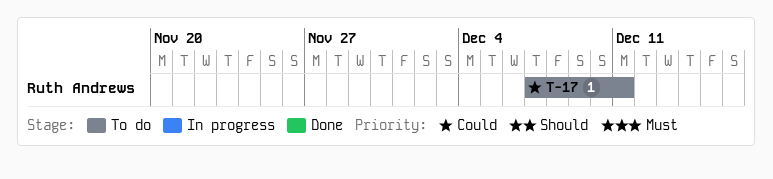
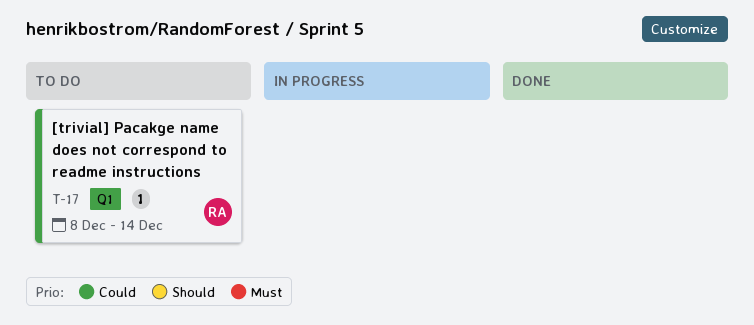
T-17, start: Dec 7 -> Dec 8
T-17, due: Dec 11 -> Dec 14

